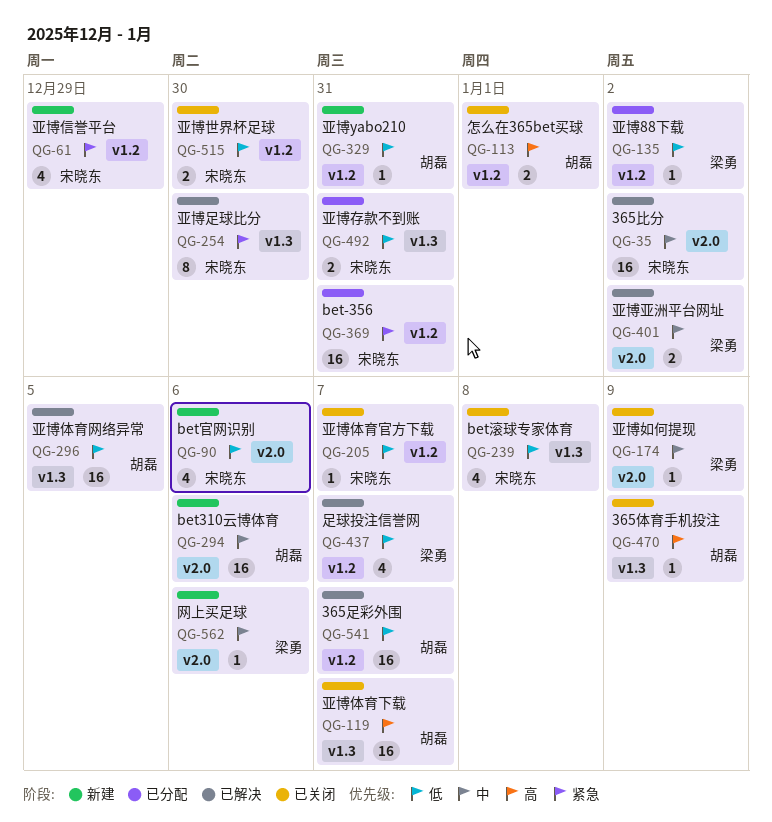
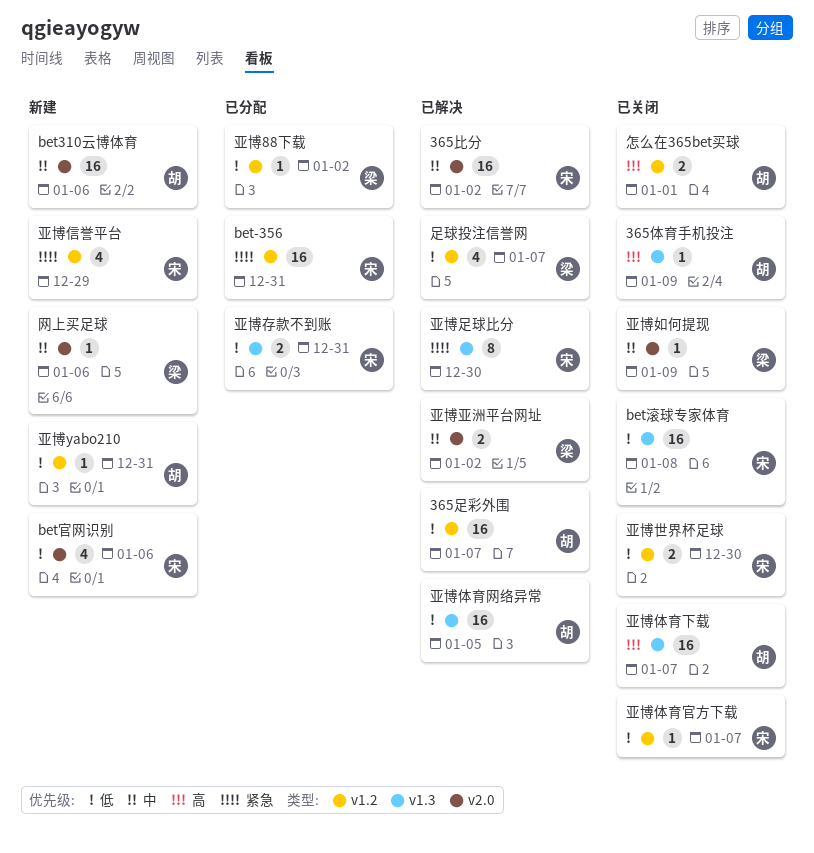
bet滚球专家体育, estimate: 4 -> 16

